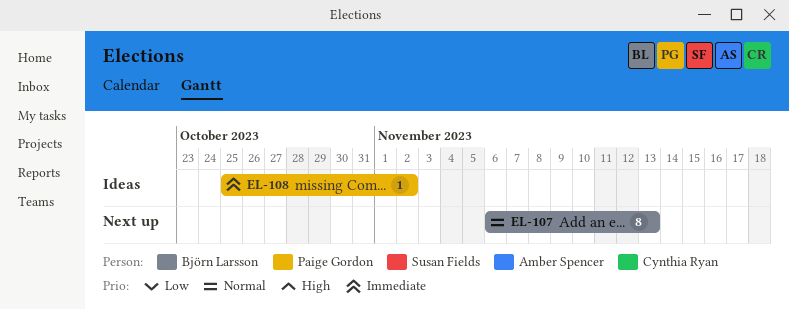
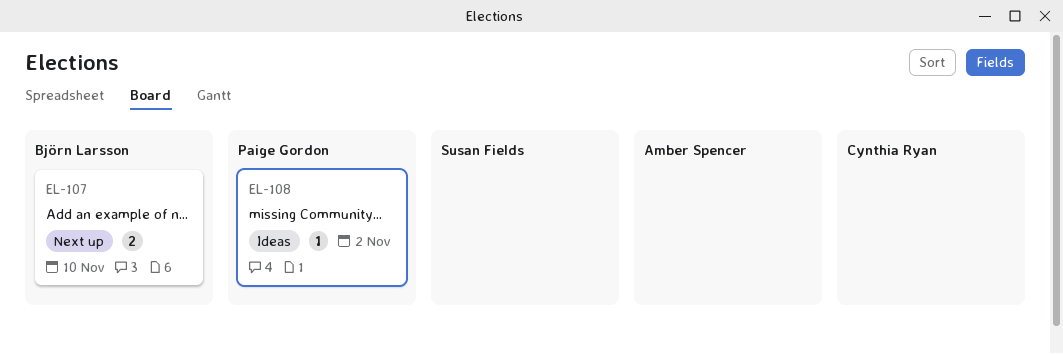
EL-107, estimate: 8 -> 2
EL-107, due: Nov 13 -> Nov 10

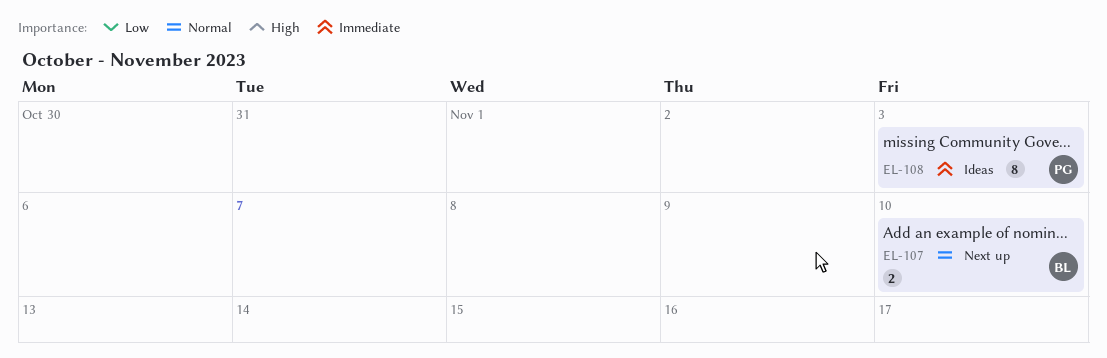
EL-108, estimate: 1 -> 8
EL-108, due: Nov 2 -> Nov 3

